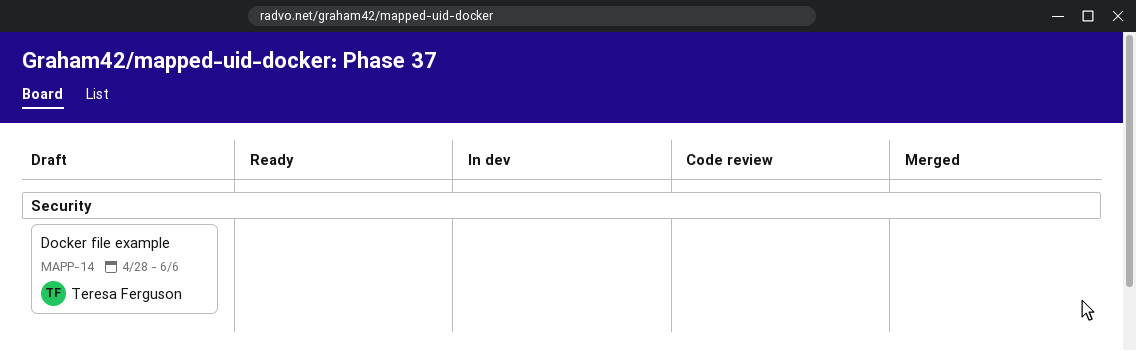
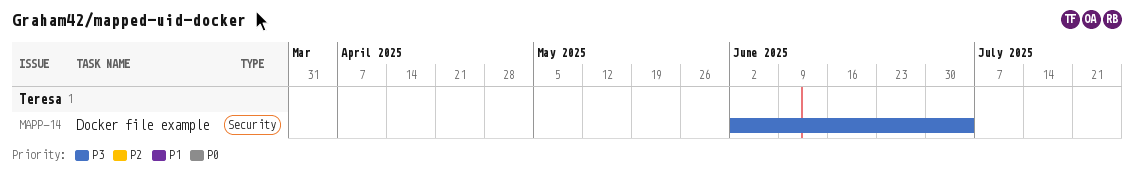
MAPP-14, start: Apr 28 -> Jun 2
MAPP-14, due: Jun 6 -> Jul 4

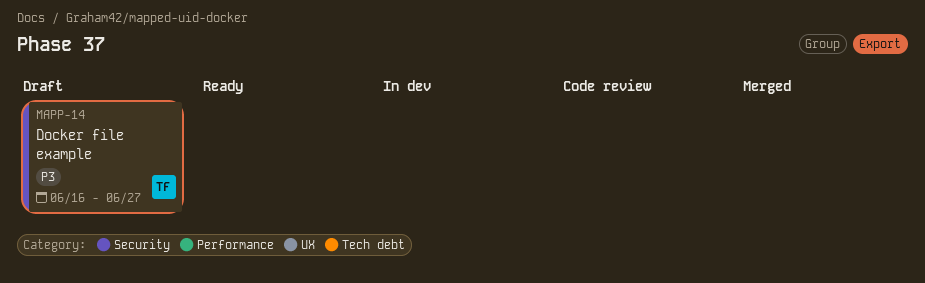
MAPP-14, start: Jun 2 -> Jun 16
MAPP-14, due: Jul 4 -> Jun 27

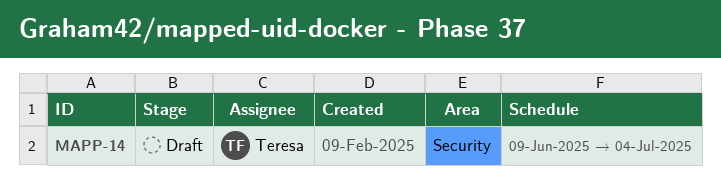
MAPP-14, start: Jun 16 -> Jun 9
MAPP-14, due: Jun 27 -> Jul 4

